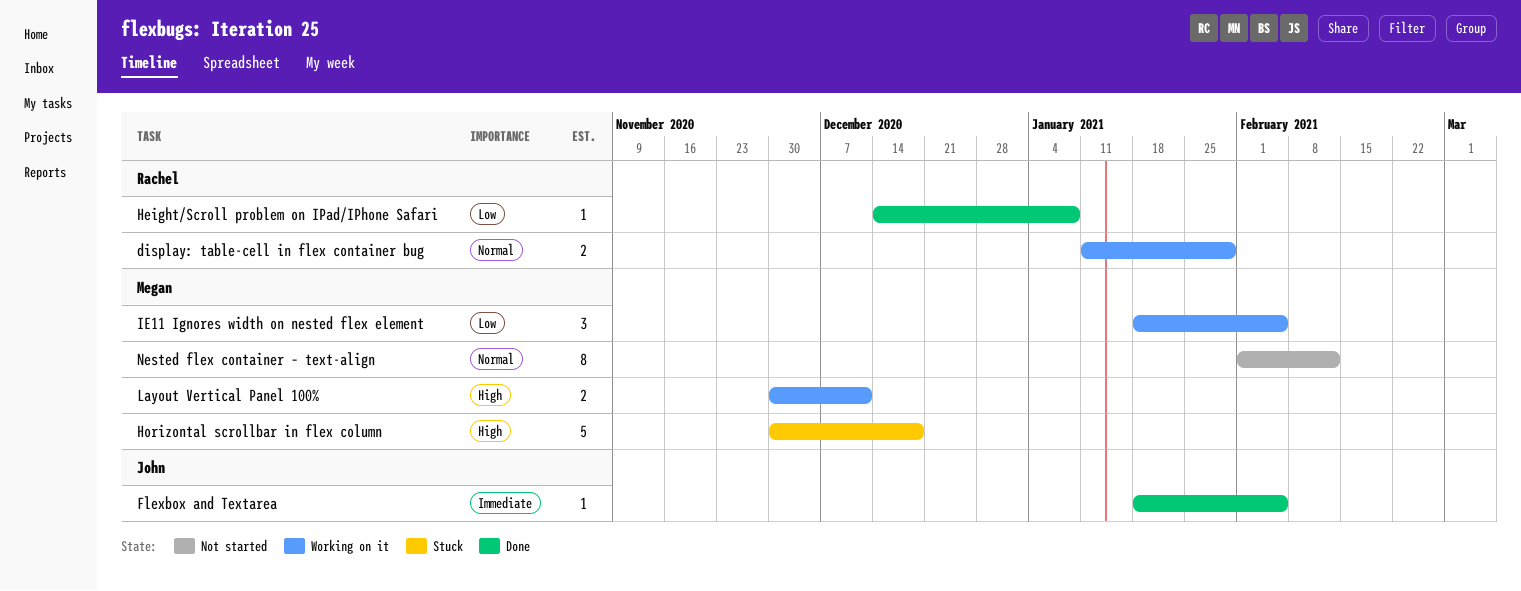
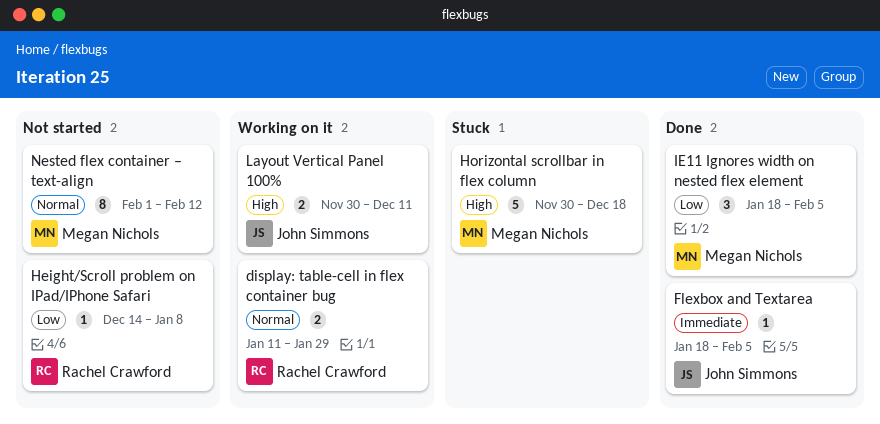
Height/Scroll problem on IPad/IPhone Safari, status: Done -> Not started
IE11 Ignores width on nested flex element, status: Working on it -> Done
Layout Vertical Panel 100%, owner: Megan Nichols -> John Simmons

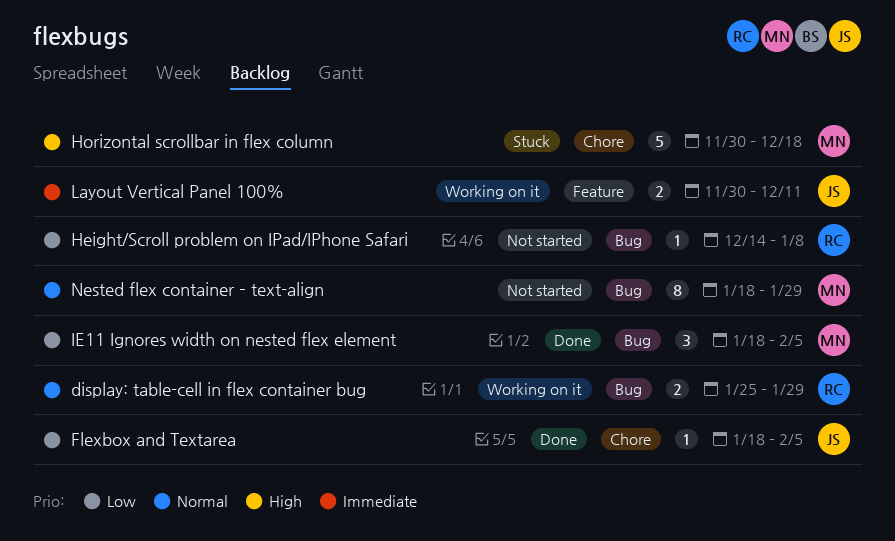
display: table-cell in flex container bug, start: Jan 11 -> Jan 25
Flexbox and Textarea, priority: Immediate -> Low
Layout Vertical Panel 100%, priority: High -> Immediate
Nested flex container – text-align, start: Feb 1 -> Jan 18
Nested flex container – text-align, due: Feb 12 -> Jan 29

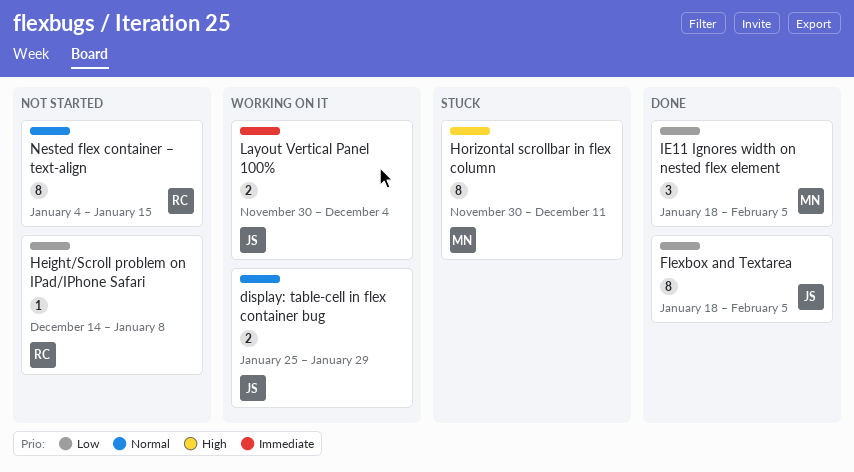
display: table-cell in flex container bug, owner: RC -> JS
Flexbox and Textarea, estimate: 1 -> 8
Horizontal scrollbar in flex column, estimate: 5 -> 8
Horizontal scrollbar in flex column, due: Dec 18 -> Dec 11
Layout Vertical Panel 100%, due: Dec 11 -> Dec 4
Nested flex container – text-align, owner: MN -> RC
Nested flex container – text-align, start: Jan 18 -> Jan 4
Nested flex container – text-align, due: Jan 29 -> Jan 15

